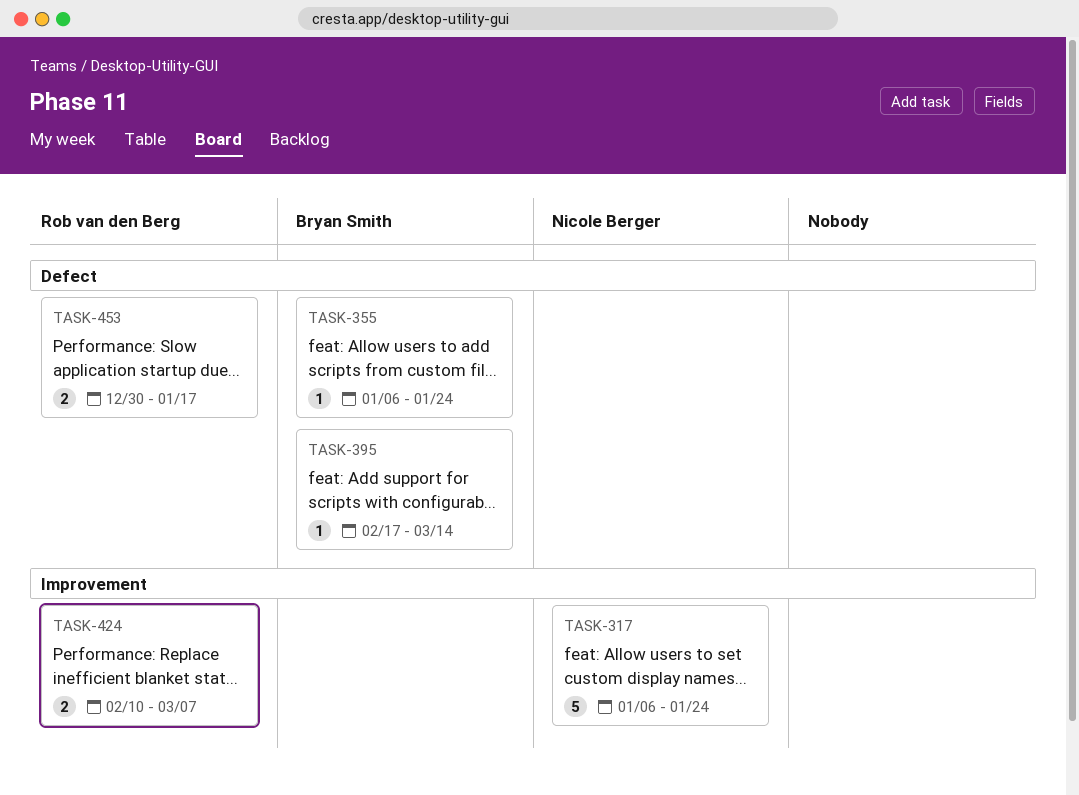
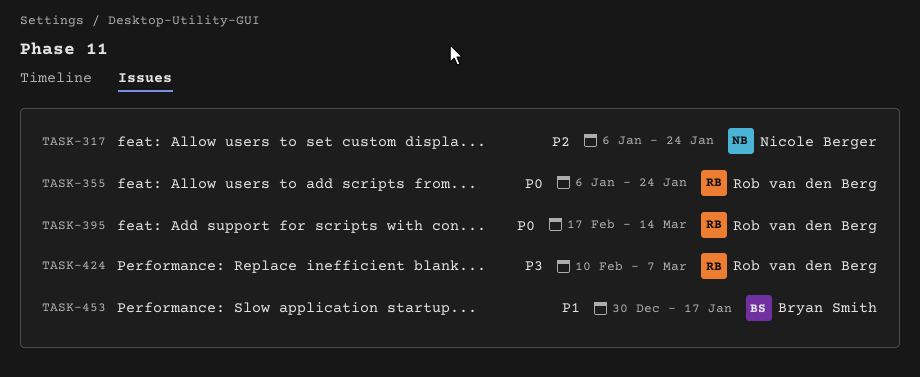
TASK-355, owner: Bryan Smith -> Rob van den Berg
TASK-395, owner: Bryan Smith -> Rob van den Berg
TASK-453, owner: Rob van den Berg -> Bryan Smith

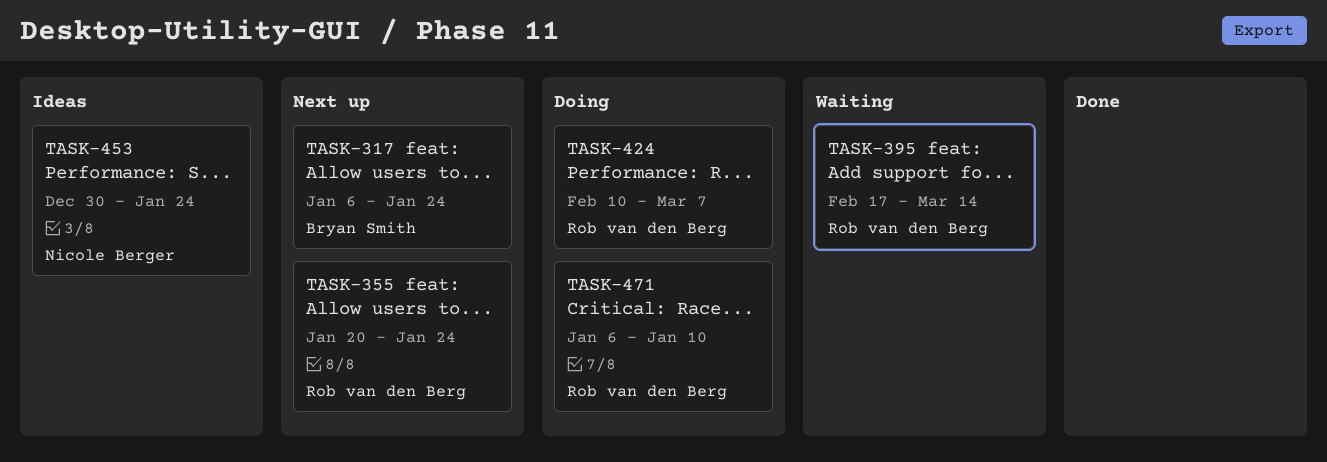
TASK-317, owner: Nicole Berger -> Bryan Smith
TASK-355, start: Jan 6 -> Jan 20
TASK-453, owner: Bryan Smith -> Nicole Berger
TASK-453, due: Jan 17 -> Jan 24
TASK-471: none -> present

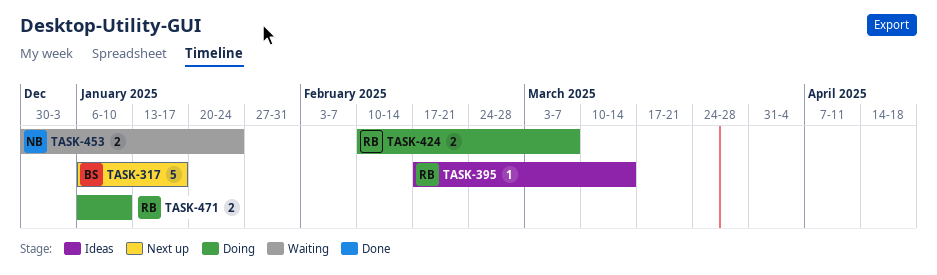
TASK-317, due: Jan 24 -> Jan 17
TASK-355: present -> none
TASK-395, status: Waiting -> Ideas
TASK-453, status: Ideas -> Waiting

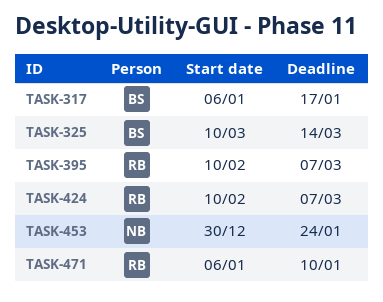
TASK-325: none -> present
TASK-395, start: Feb 17 -> Feb 10
TASK-395, due: Mar 14 -> Mar 7

